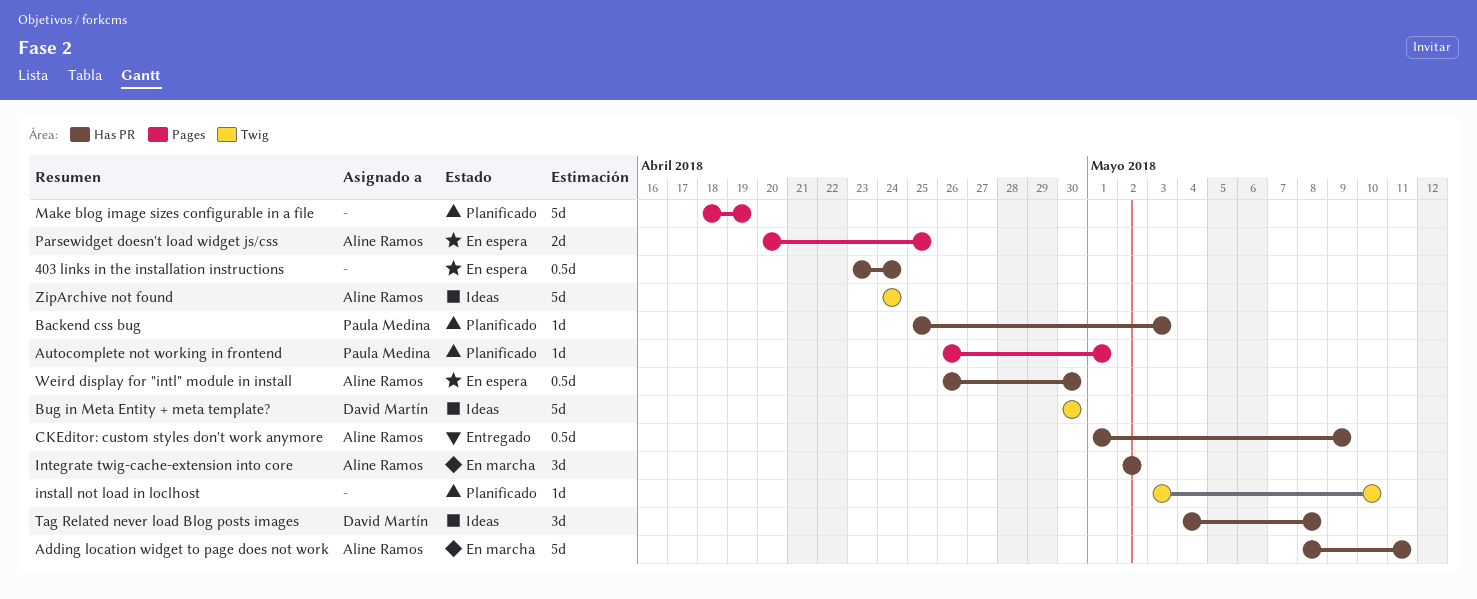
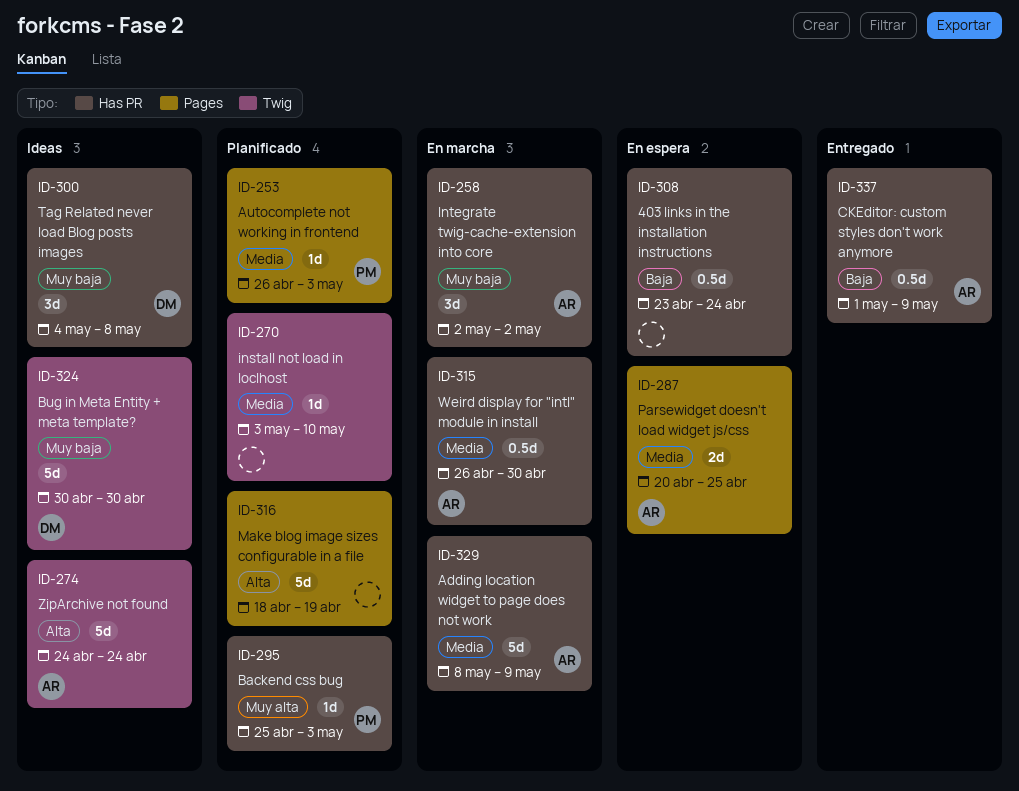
Adding location widget to page does not work, due: May 11 -> May 9
Autocomplete not working in frontend, due: May 1 -> May 3
Weird display for "intl" module in install, status: En espera -> En marcha

